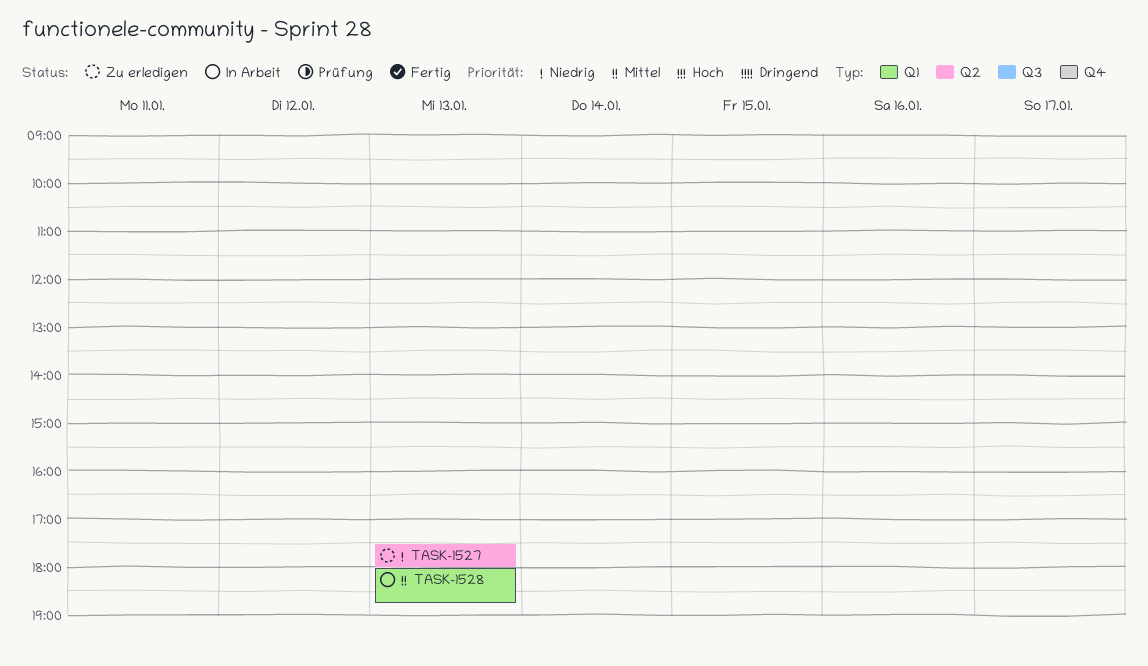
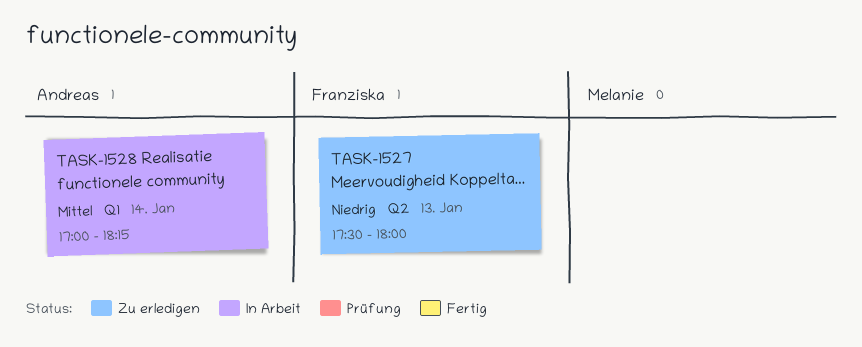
TASK-1528, day: Jan 13 -> Jan 14
TASK-1528, begins: 18:00 -> 17:00
TASK-1528, ends: 18:45 -> 18:15

